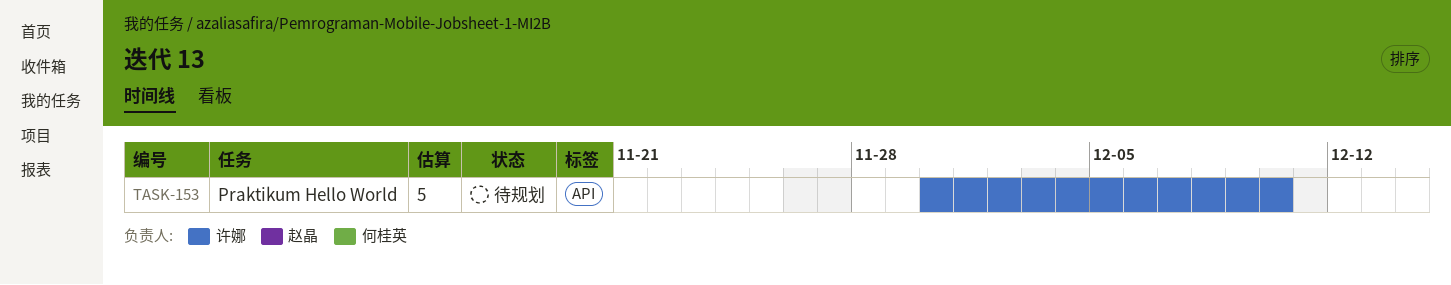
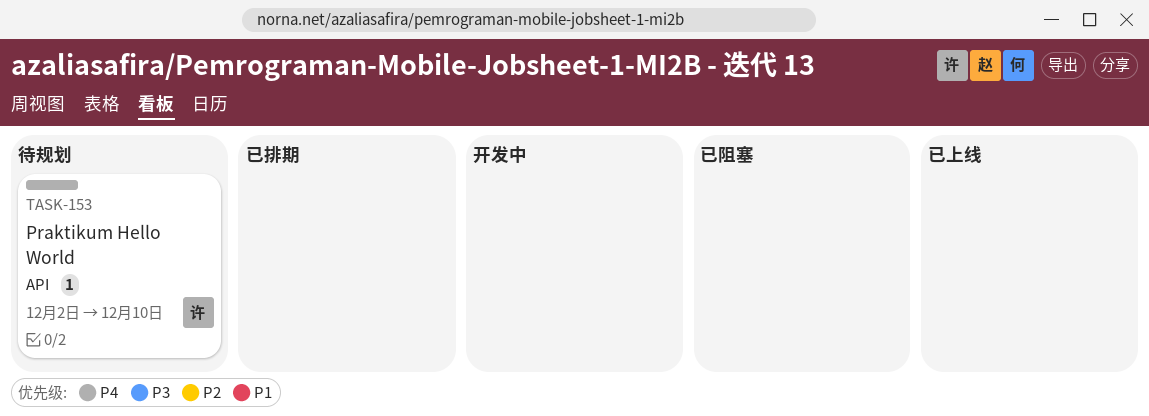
TASK-153, estimate: 5 -> 1
TASK-153, start: Nov 30 -> Dec 2

